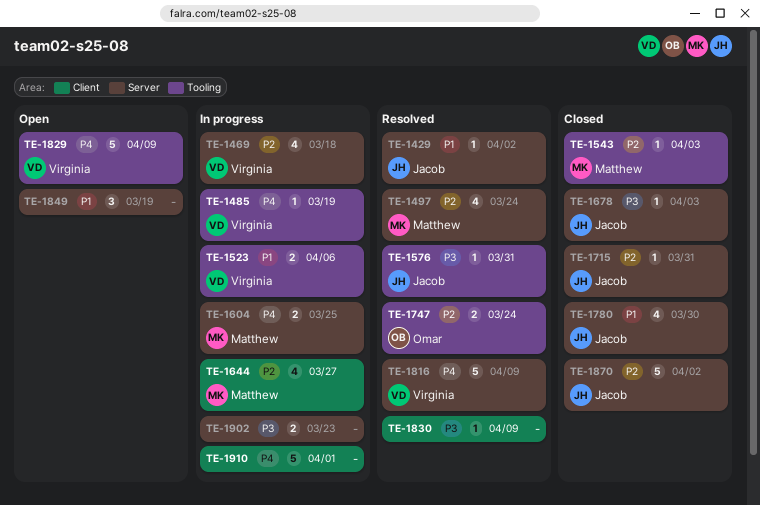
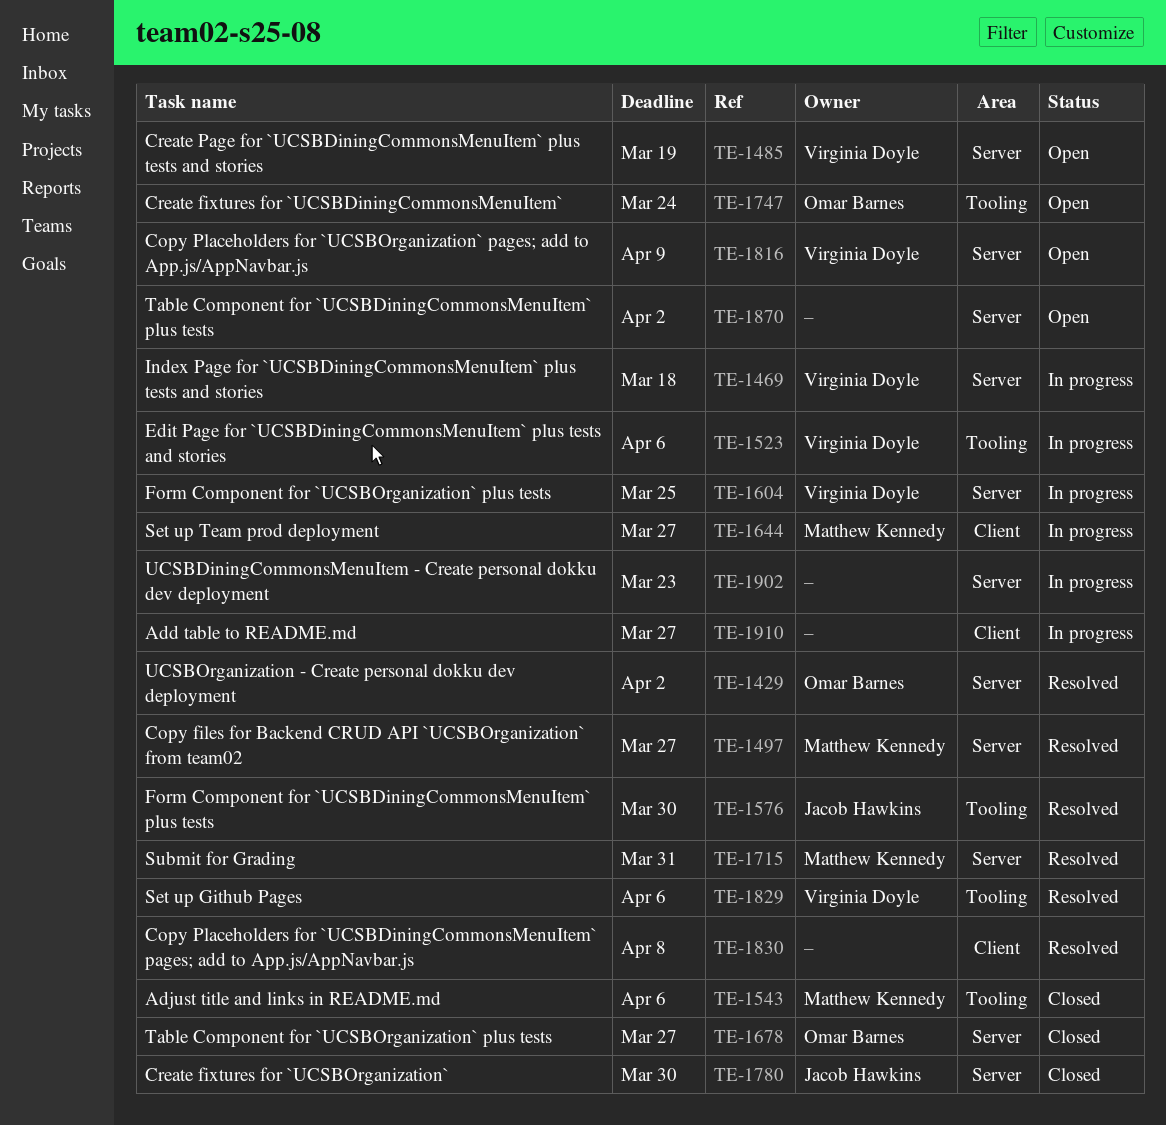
TE-1429, owner: Jacob Hawkins -> Omar Barnes
TE-1485, status: In progress -> Open
TE-1485, label: Tooling -> Server
TE-1497, due: Mar 24 -> Mar 27
TE-1543, due: Apr 3 -> Apr 6
TE-1576, due: Mar 31 -> Mar 30
TE-1604, owner: Matthew Kennedy -> Virginia Doyle
TE-1678, owner: Jacob Hawkins -> Omar Barnes
TE-1678, due: Apr 3 -> Mar 27
TE-1715, status: Closed -> Resolved
TE-1715, owner: Jacob Hawkins -> Matthew Kennedy
TE-1747, status: Resolved -> Open
TE-1816, status: Resolved -> Open
TE-1829, status: Open -> Resolved
TE-1829, due: Apr 9 -> Apr 6
TE-1830, due: Apr 9 -> Apr 8
TE-1849: present -> none
TE-1870, status: Closed -> Open
TE-1870, owner: Jacob Hawkins -> none
TE-1910, due: Apr 1 -> Mar 27

